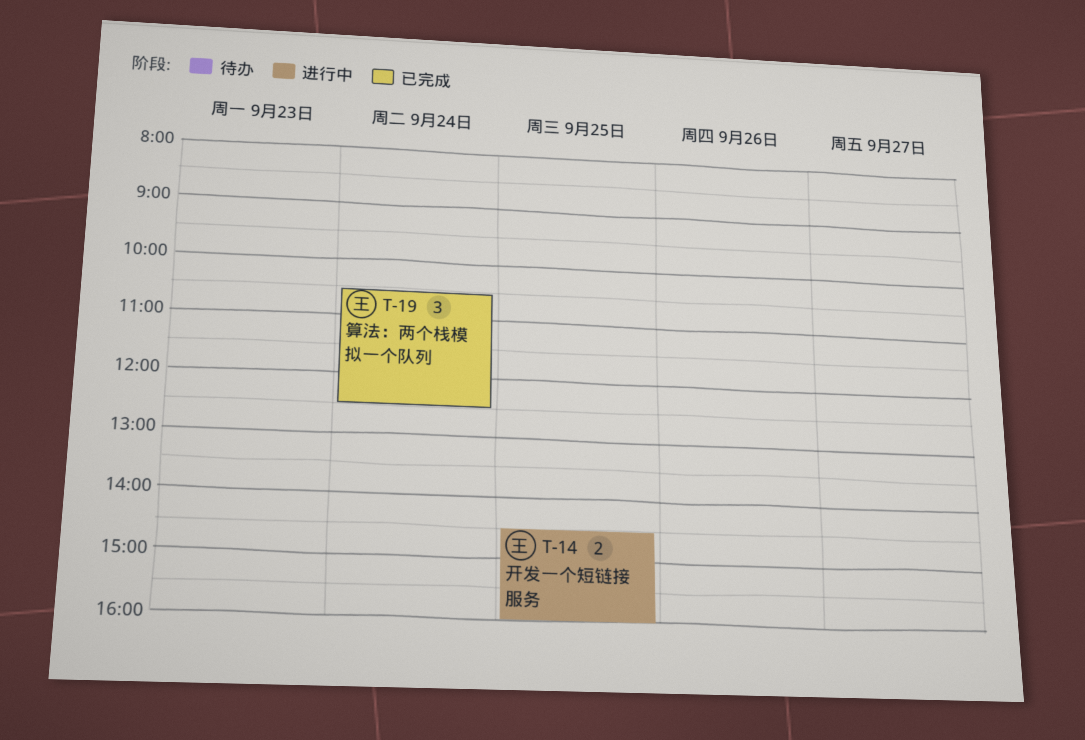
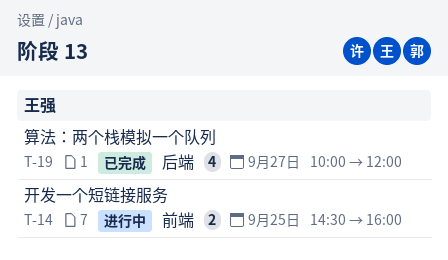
T-19, estimate: 3 -> 4
T-19, day: Sep 24 -> Sep 27
T-19, begins: 10:30 -> 10:00
T-19, ends: 12:30 -> 12:00

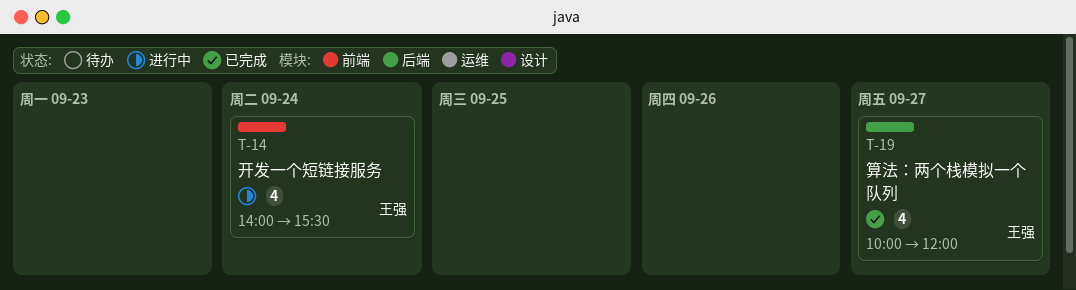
T-14, estimate: 2 -> 4
T-14, day: Sep 25 -> Sep 24
T-14, begins: 14:30 -> 14:00
T-14, ends: 16:00 -> 15:30

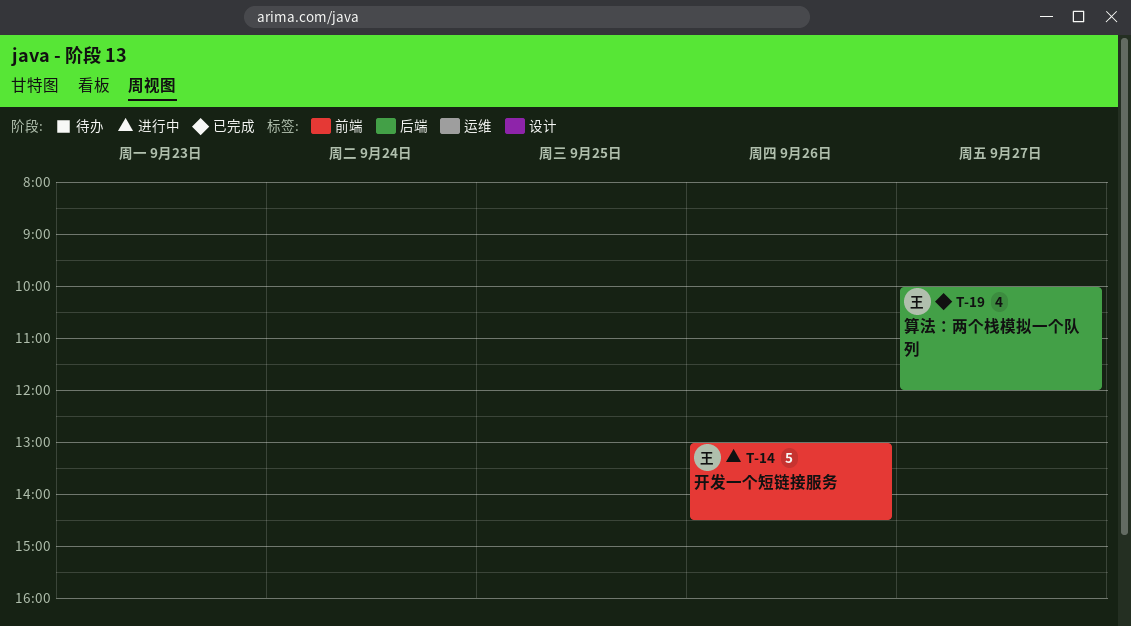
T-14, estimate: 4 -> 5
T-14, day: Sep 24 -> Sep 26
T-14, begins: 14:00 -> 13:00
T-14, ends: 15:30 -> 14:30

